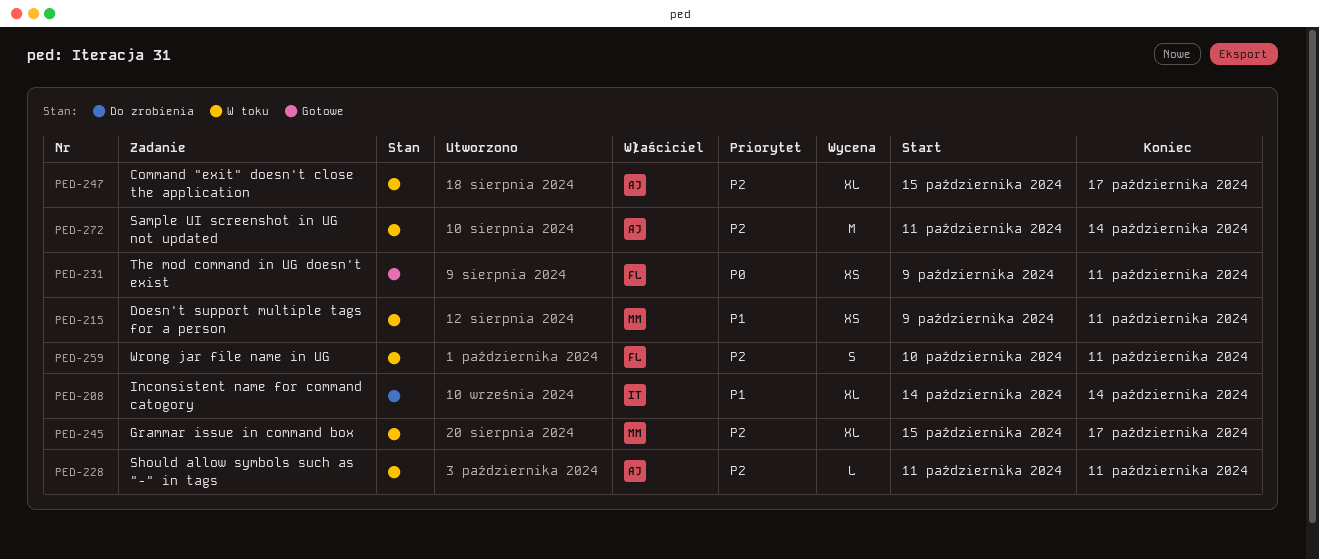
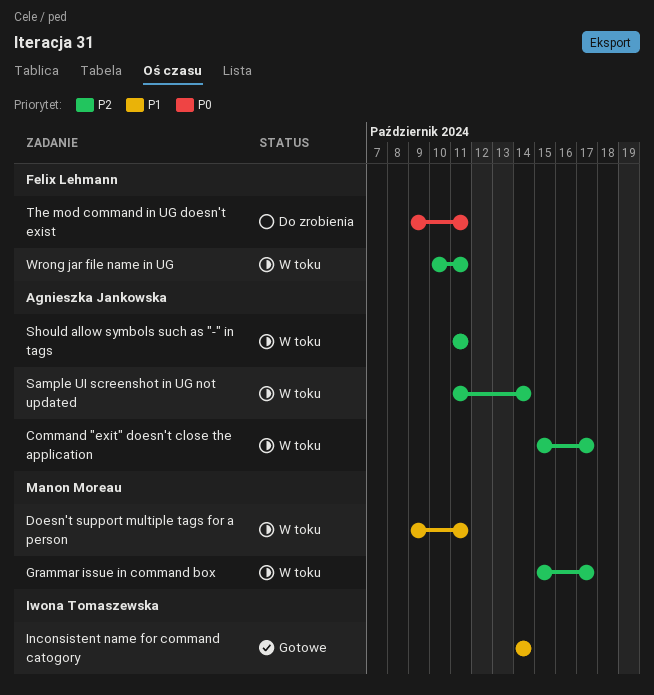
Inconsistent name for command catogory, status: Do zrobienia -> Gotowe
The mod command in UG doesn't exist, status: Gotowe -> Do zrobienia

